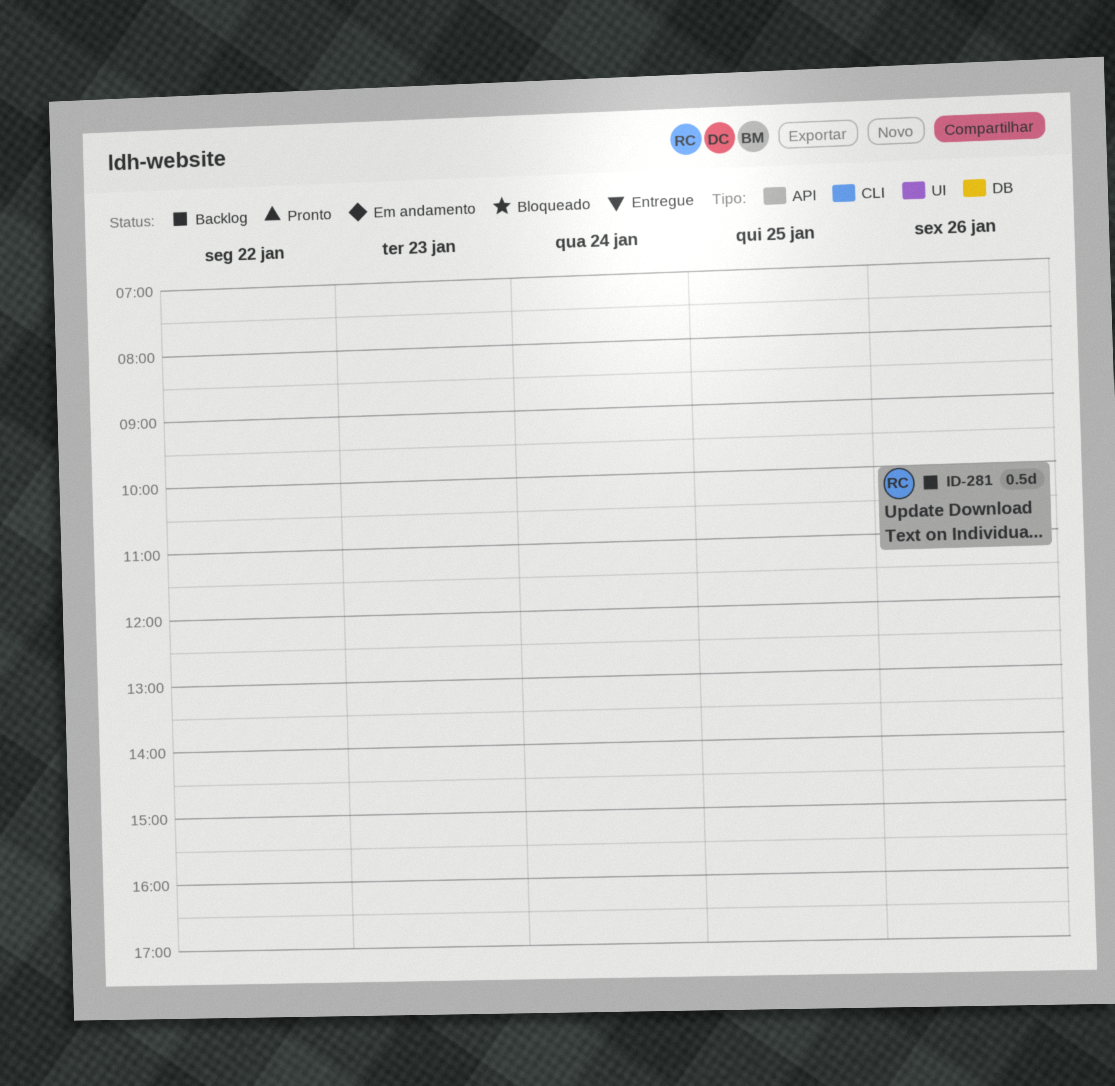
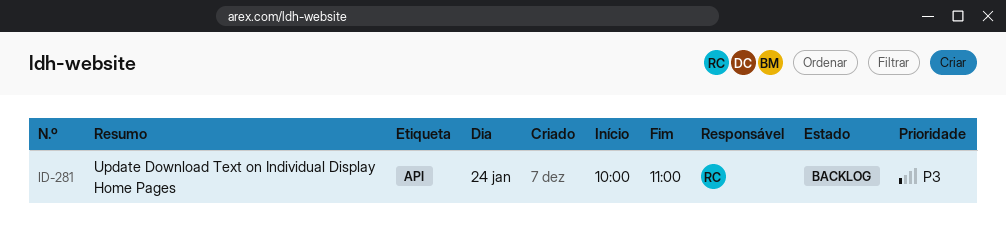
ID-281, day: Jan 26 -> Jan 24
ID-281, ends: 11:15 -> 11:00

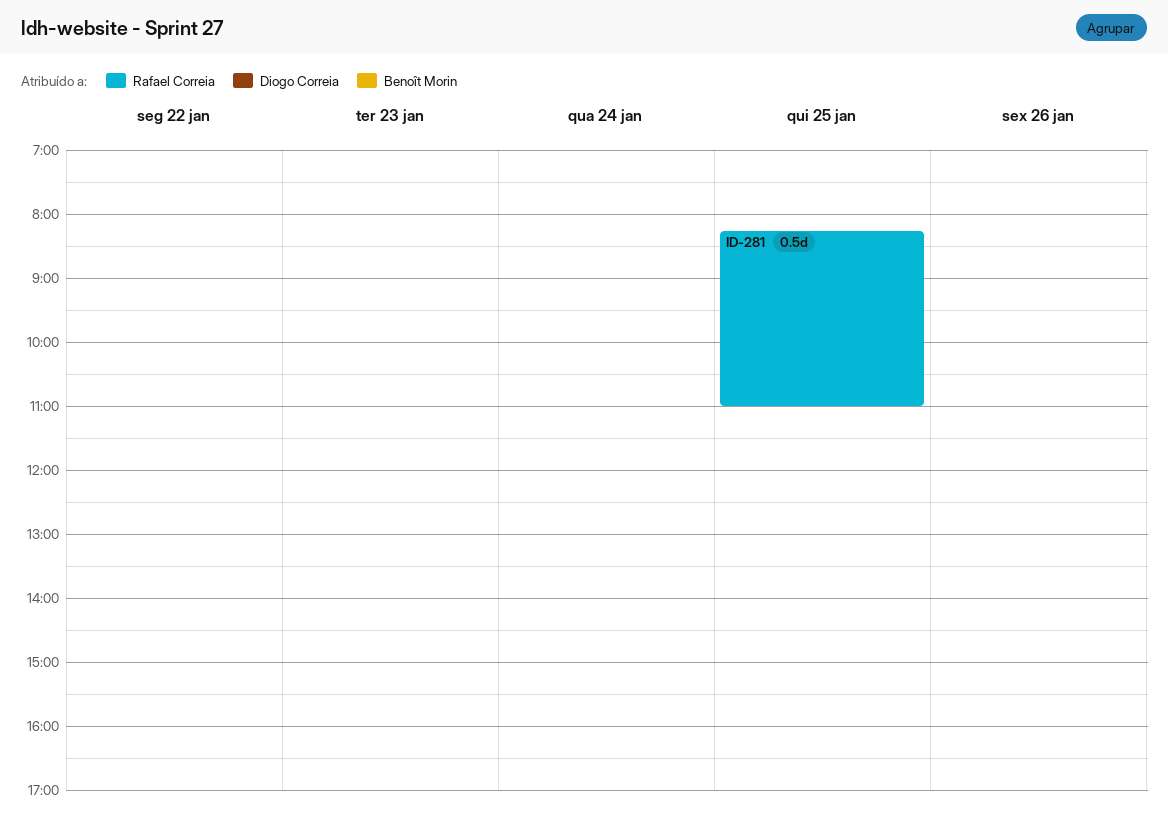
ID-281, day: Jan 24 -> Jan 25
ID-281, begins: 10:00 -> 08:15

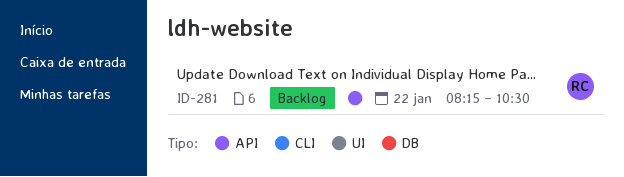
ID-281, day: Jan 25 -> Jan 22
ID-281, ends: 11:00 -> 10:30

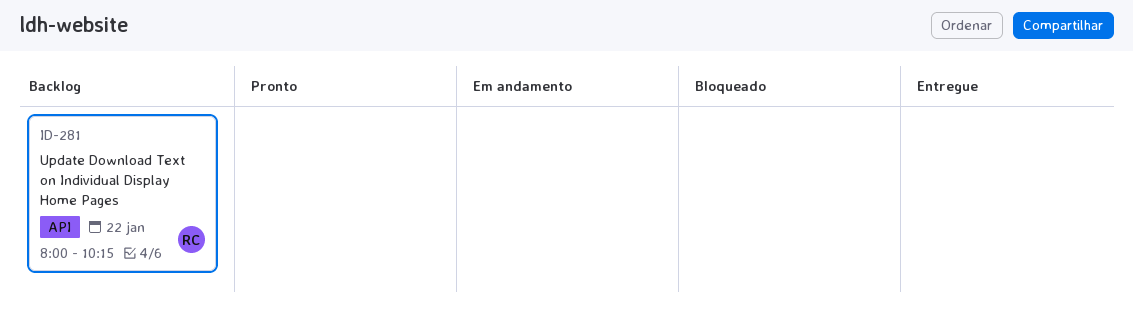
ID-281, begins: 08:15 -> 08:00
ID-281, ends: 10:30 -> 10:15

